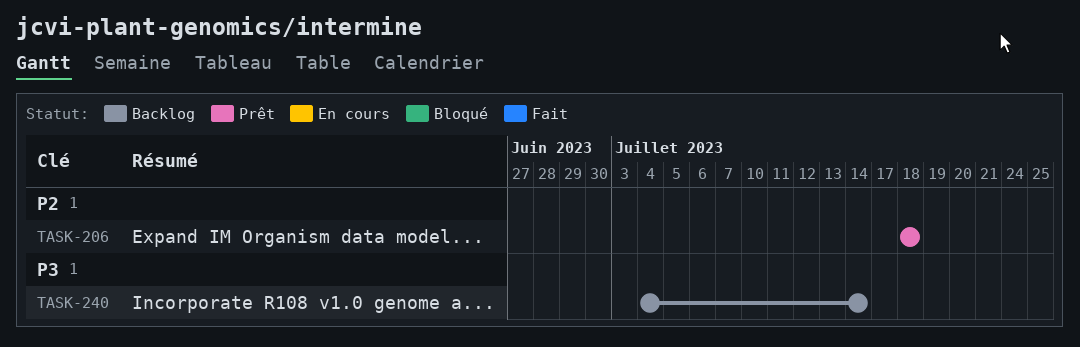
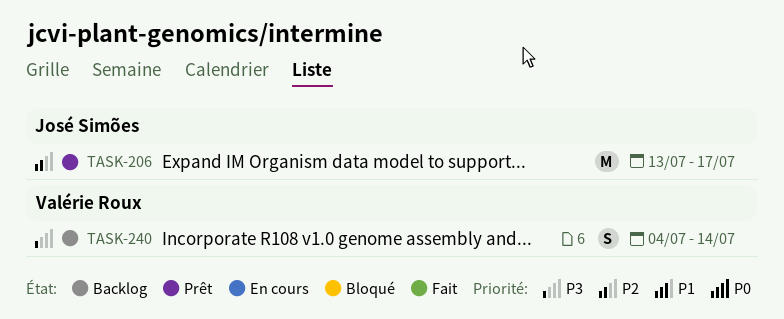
TASK-206, start: Jul 18 -> Jul 13
TASK-206, due: Jul 18 -> Jul 17

